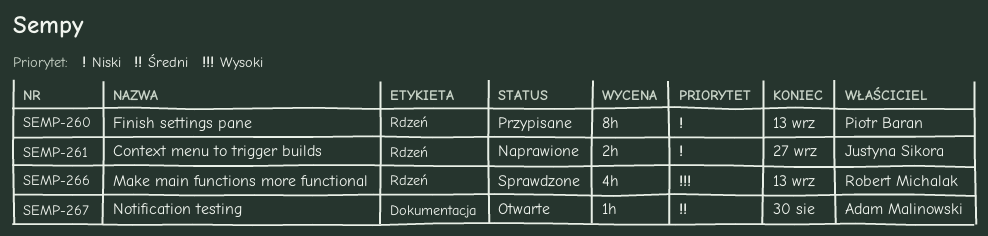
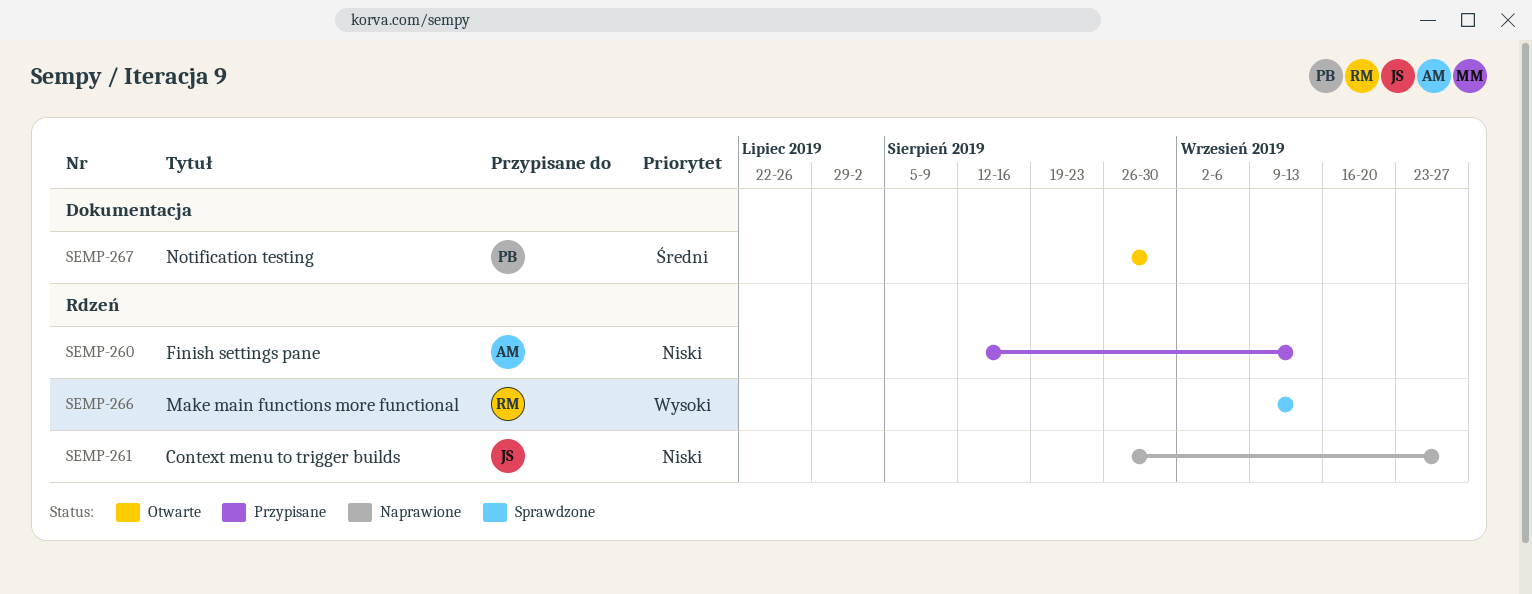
SEMP-260, owner: Piotr Baran -> Adam Malinowski
SEMP-267, owner: Adam Malinowski -> Piotr Baran

